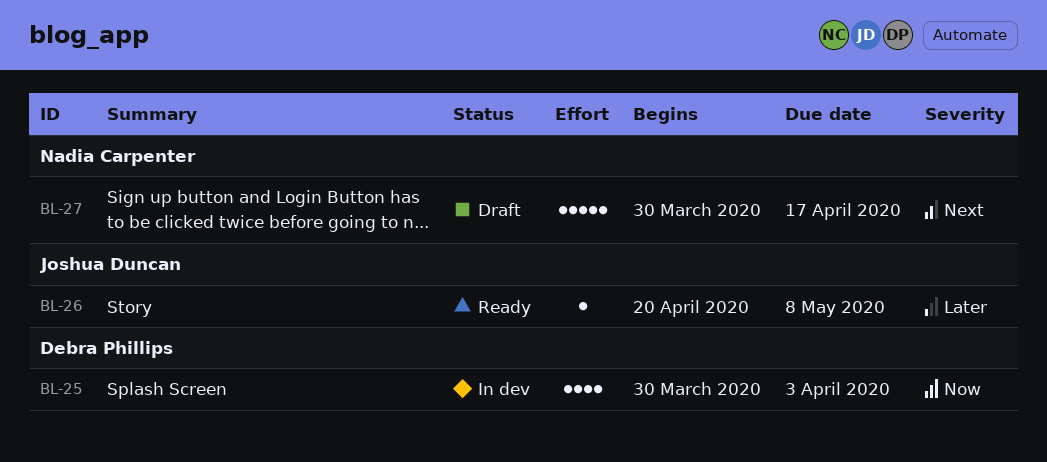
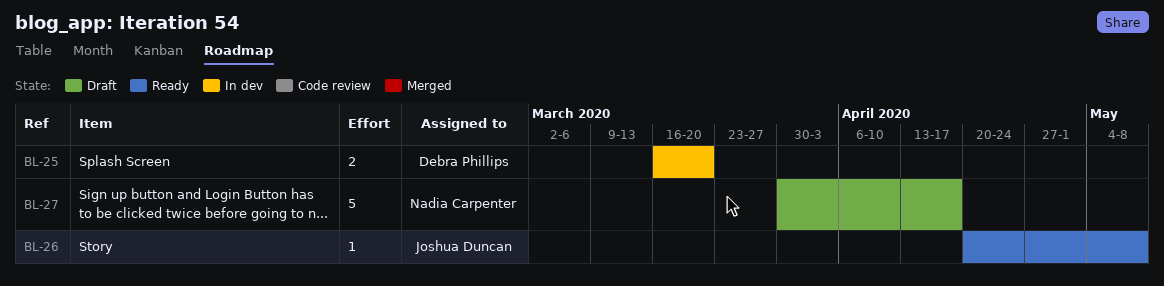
BL-25, estimate: 4 -> 2
BL-25, start: Mar 30 -> Mar 16
BL-25, due: Apr 3 -> Mar 20

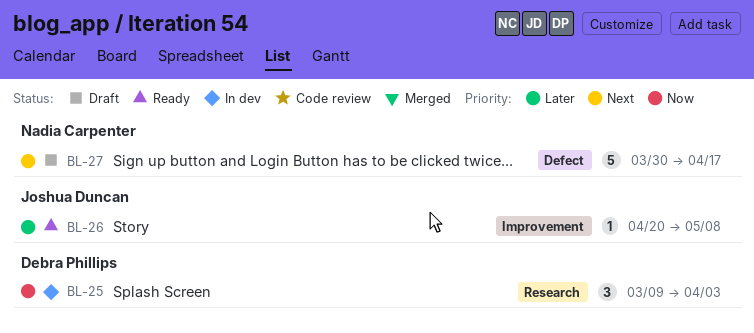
BL-25, estimate: 2 -> 3
BL-25, start: Mar 16 -> Mar 9
BL-25, due: Mar 20 -> Apr 3

